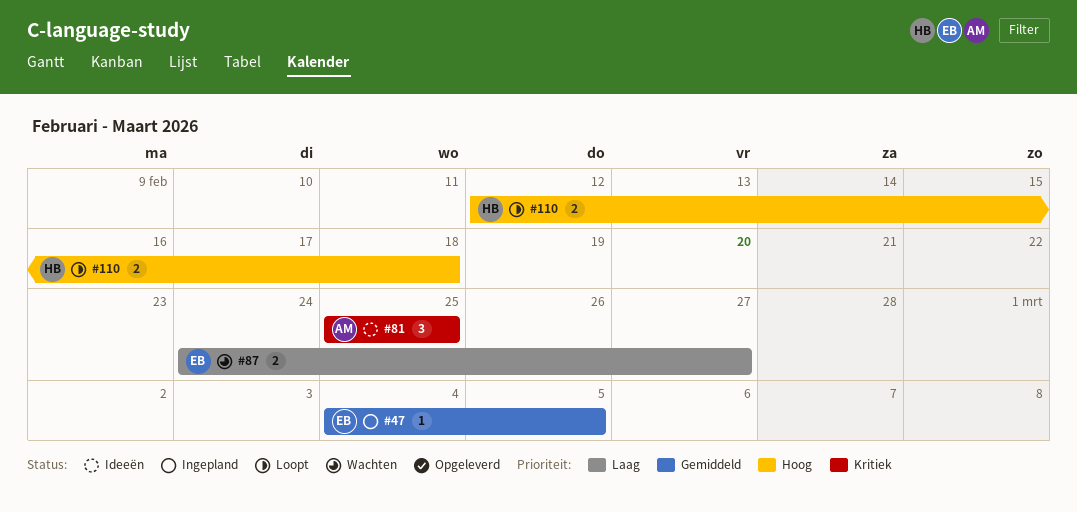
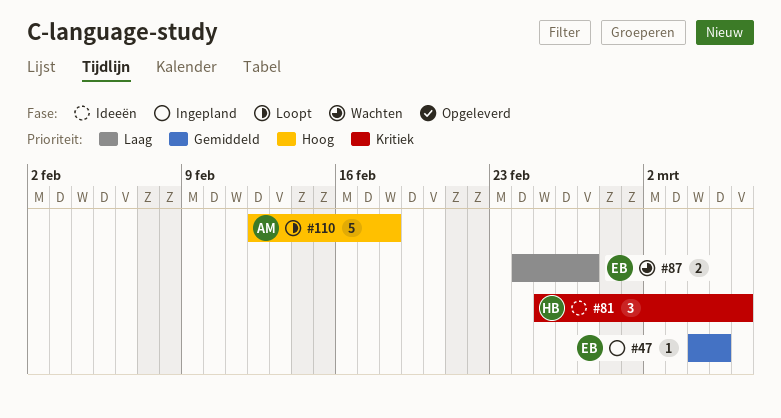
#81, owner: AM -> HB
#81, due: Feb 25 -> Mar 6
#110, owner: HB -> AM
#110, estimate: 2 -> 5

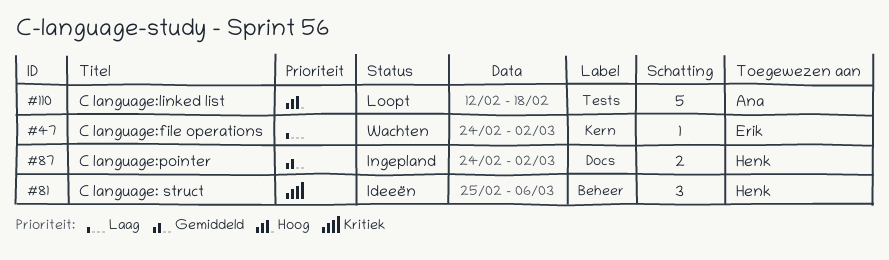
#47, status: Ingepland -> Wachten
#47, priority: Gemiddeld -> Laag
#47, start: Mar 4 -> Feb 24
#47, due: Mar 5 -> Mar 2
#87, status: Wachten -> Ingepland
#87, owner: Erik -> Henk
#87, priority: Laag -> Gemiddeld
#87, due: Feb 27 -> Mar 2

